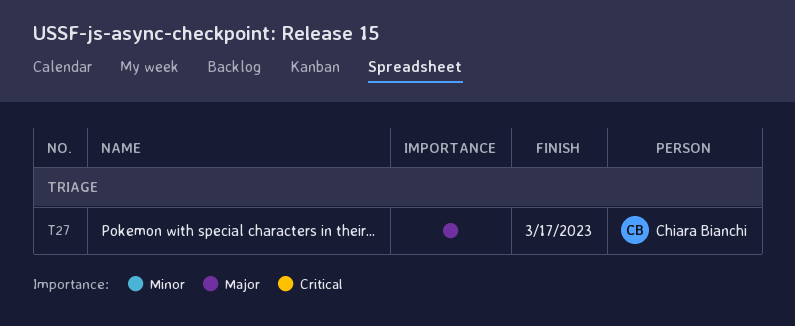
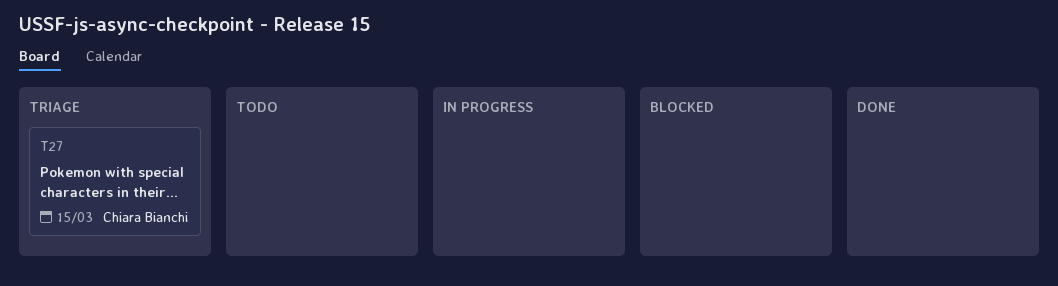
T27, due: Mar 17 -> Mar 15

